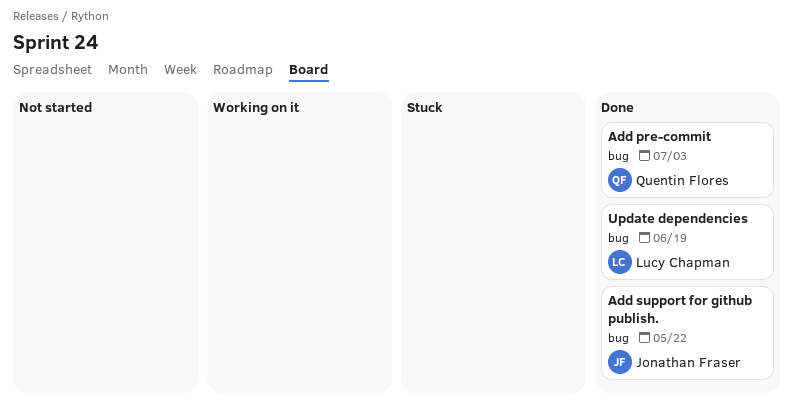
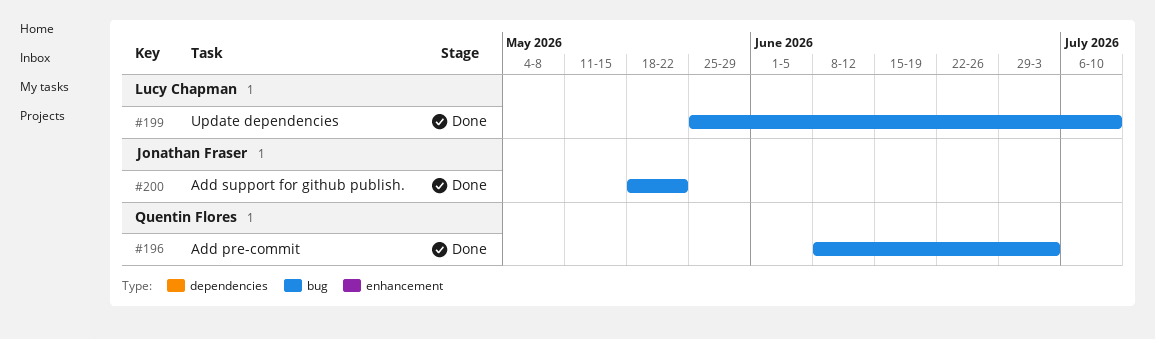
Update dependencies, due: Jun 19 -> Jul 10

